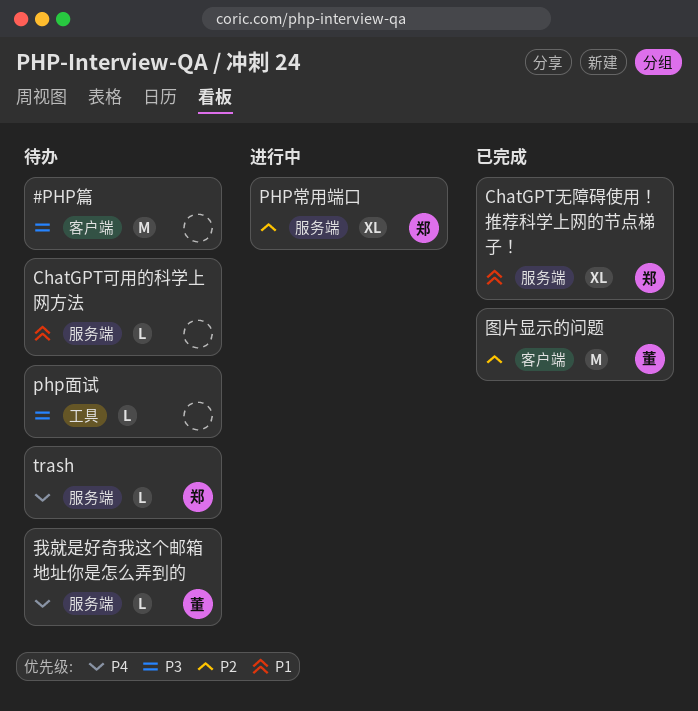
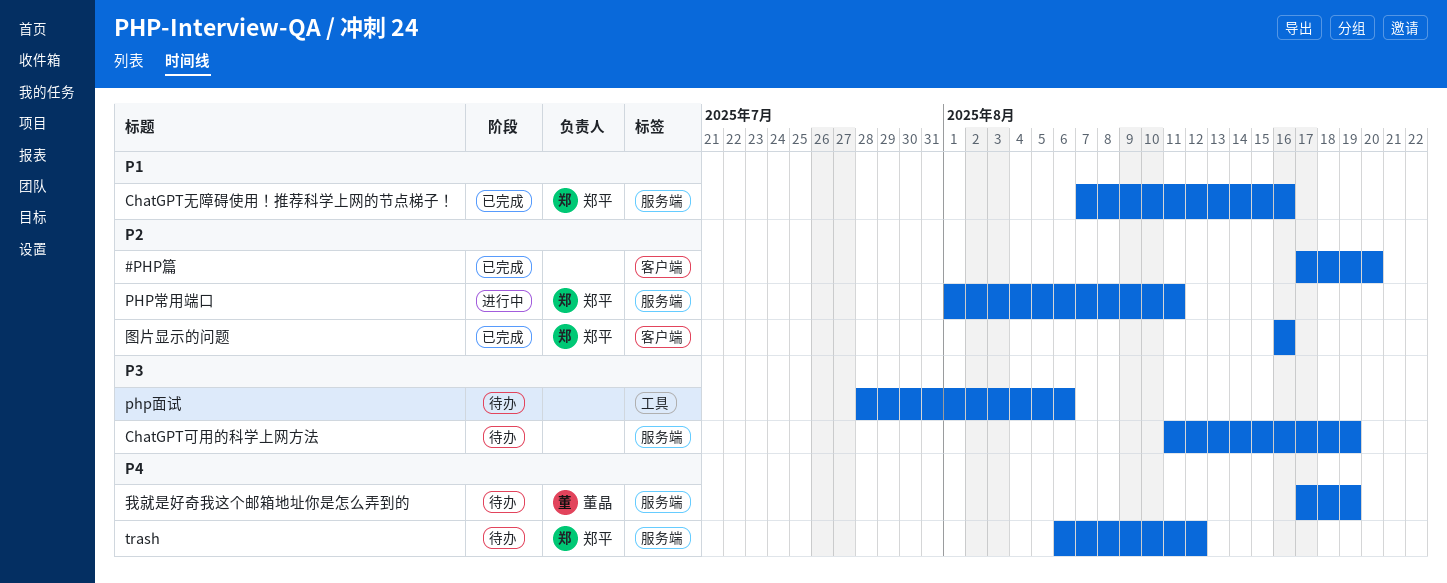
#PHP篇, status: 待办 -> 已完成
#PHP篇, priority: P3 -> P2
ChatGPT可用的科学上网方法, priority: P1 -> P3
图片显示的问题, owner: 董晶 -> 郑平

